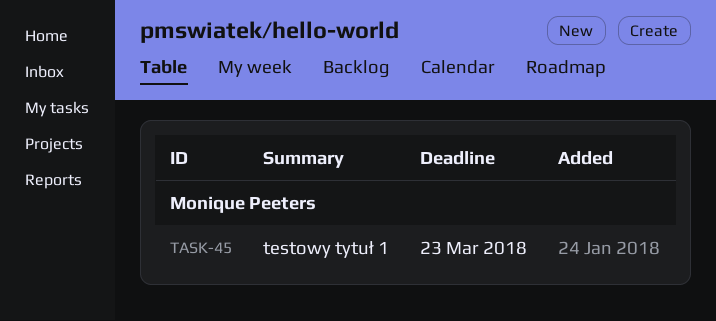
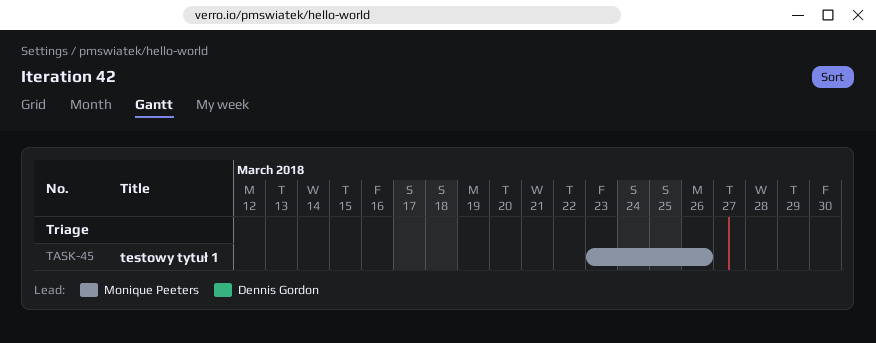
TASK-45, due: Mar 23 -> Mar 26

